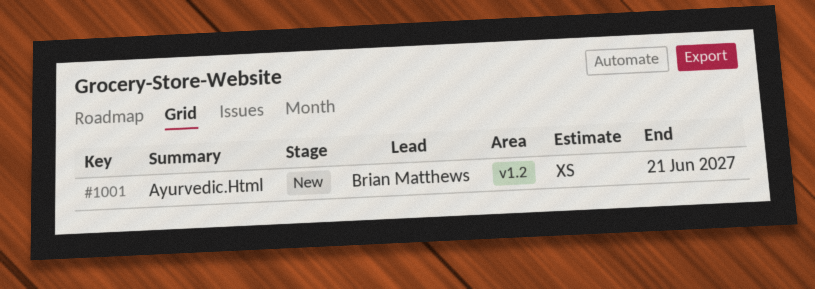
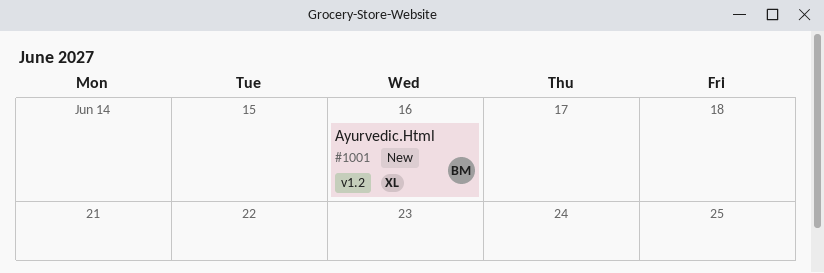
#1001, estimate: XS -> XL
#1001, due: Jun 21 -> Jun 16

